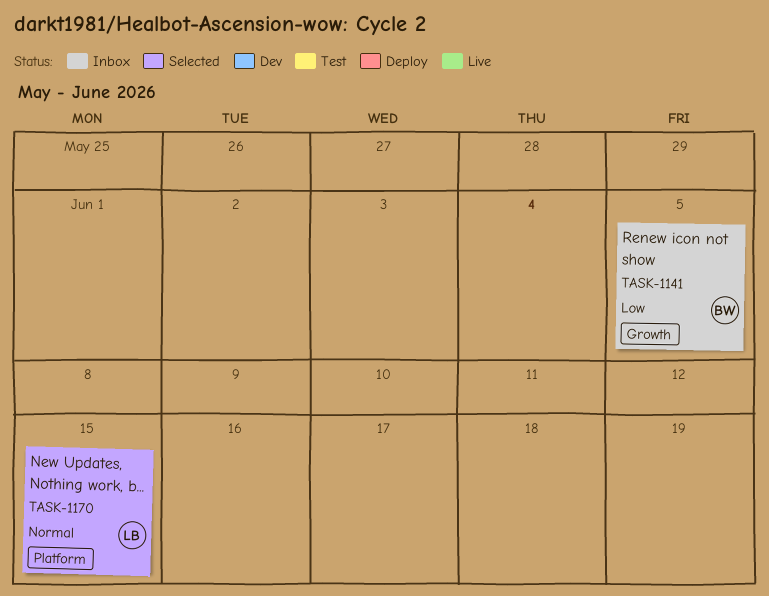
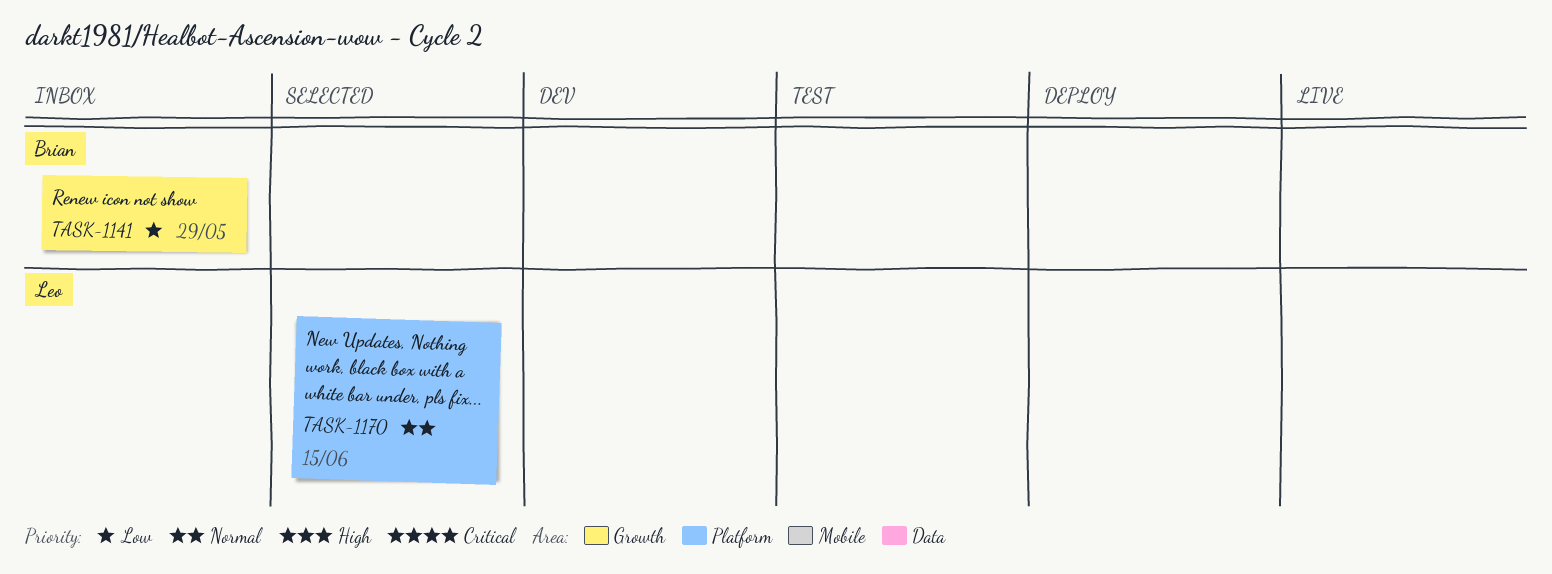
TASK-1141, due: Jun 5 -> May 29

